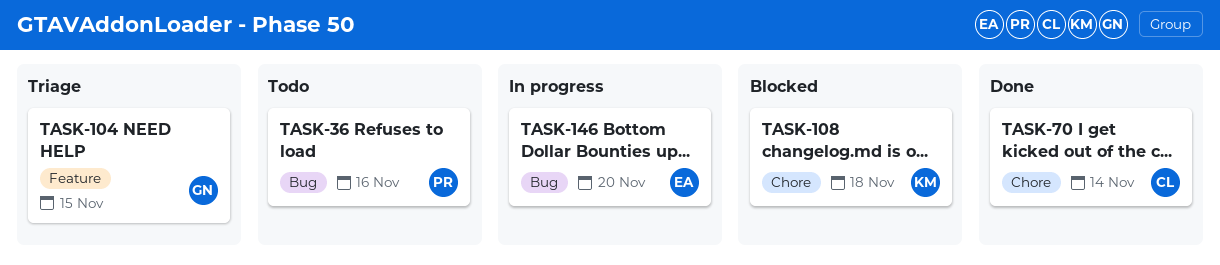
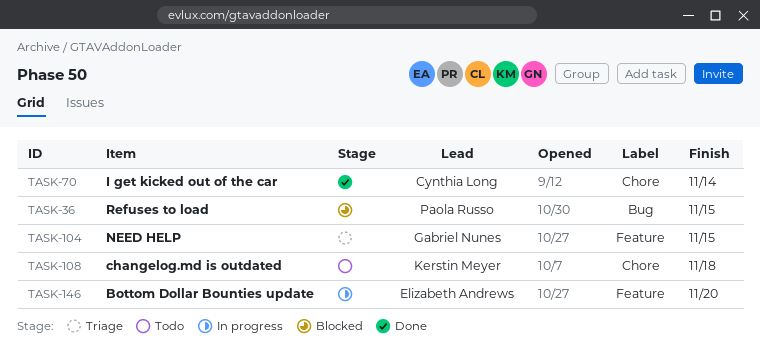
TASK-36, status: Todo -> Blocked
TASK-36, due: Nov 16 -> Nov 15
TASK-108, status: Blocked -> Todo
TASK-146, label: Bug -> Feature

